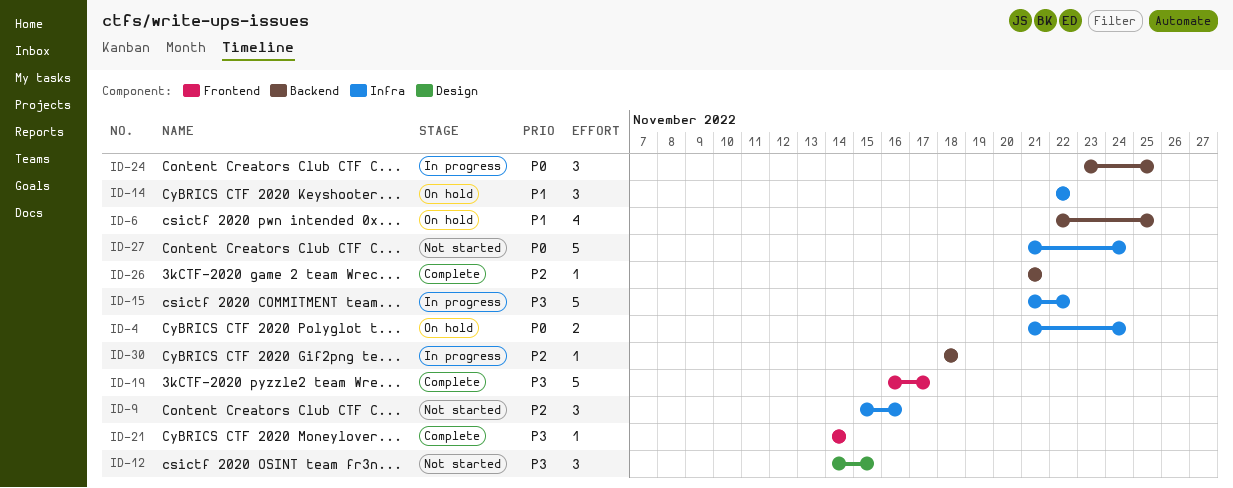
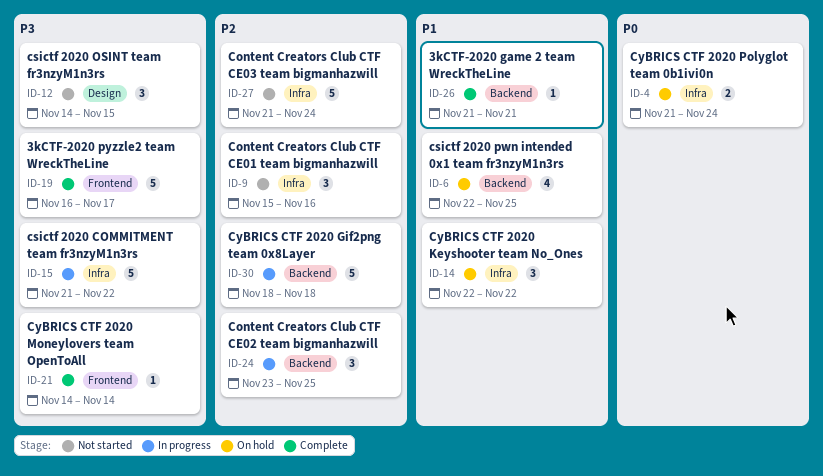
ID-24, priority: P0 -> P2
ID-26, priority: P2 -> P1
ID-27, priority: P0 -> P2
ID-30, estimate: 1 -> 5

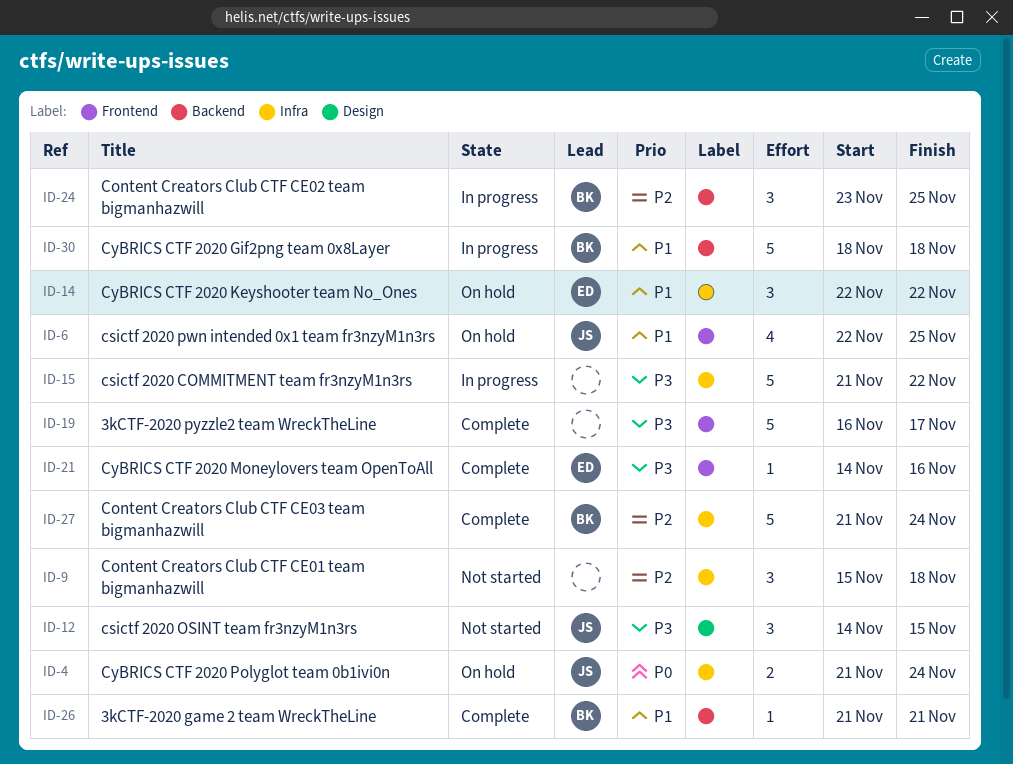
ID-6, label: Backend -> Frontend
ID-9, due: Nov 16 -> Nov 18
ID-21, due: Nov 14 -> Nov 16
ID-27, status: Not started -> Complete
ID-30, priority: P2 -> P1

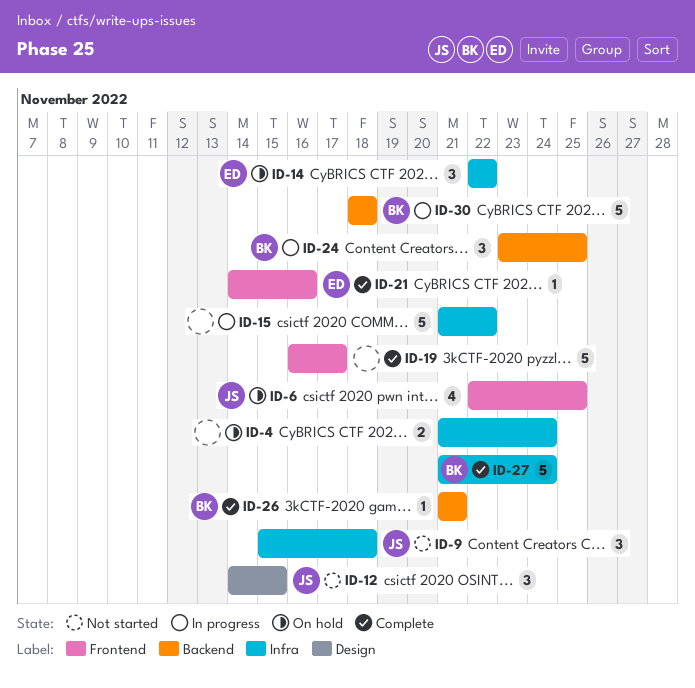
ID-4, owner: JS -> none
ID-9, owner: none -> JS

